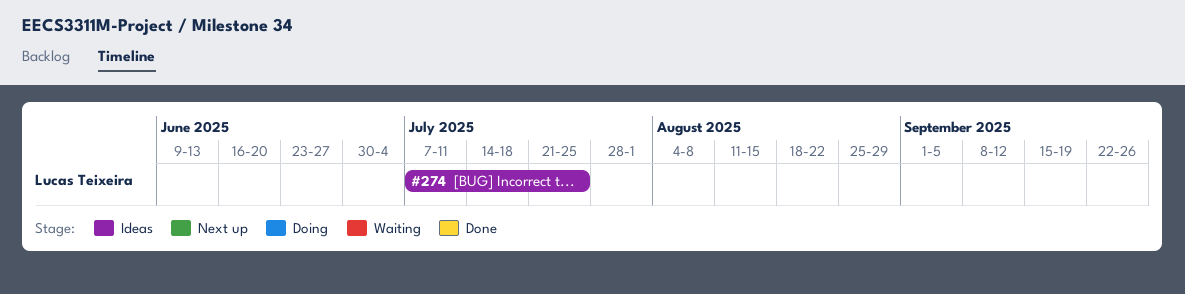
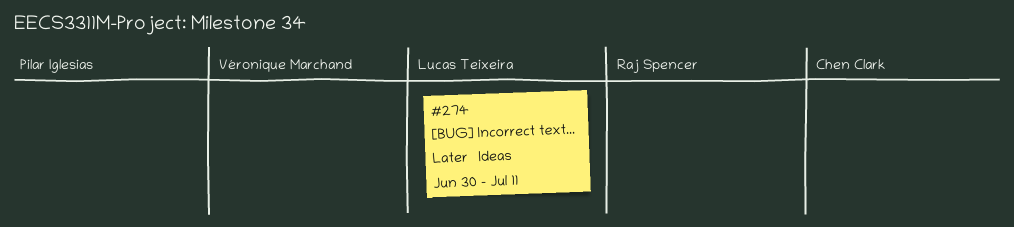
#274, start: Jul 7 -> Jun 30
#274, due: Jul 25 -> Jul 11

